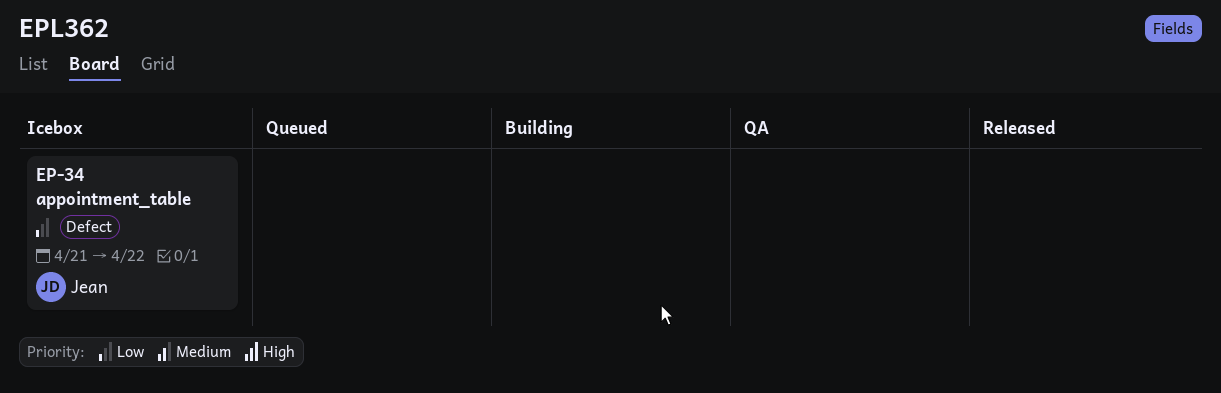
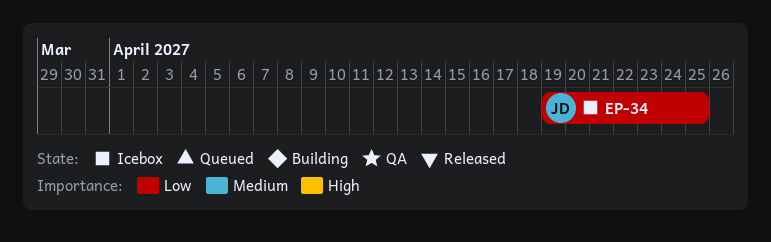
EP-34, start: Apr 21 -> Apr 19
EP-34, due: Apr 22 -> Apr 25

